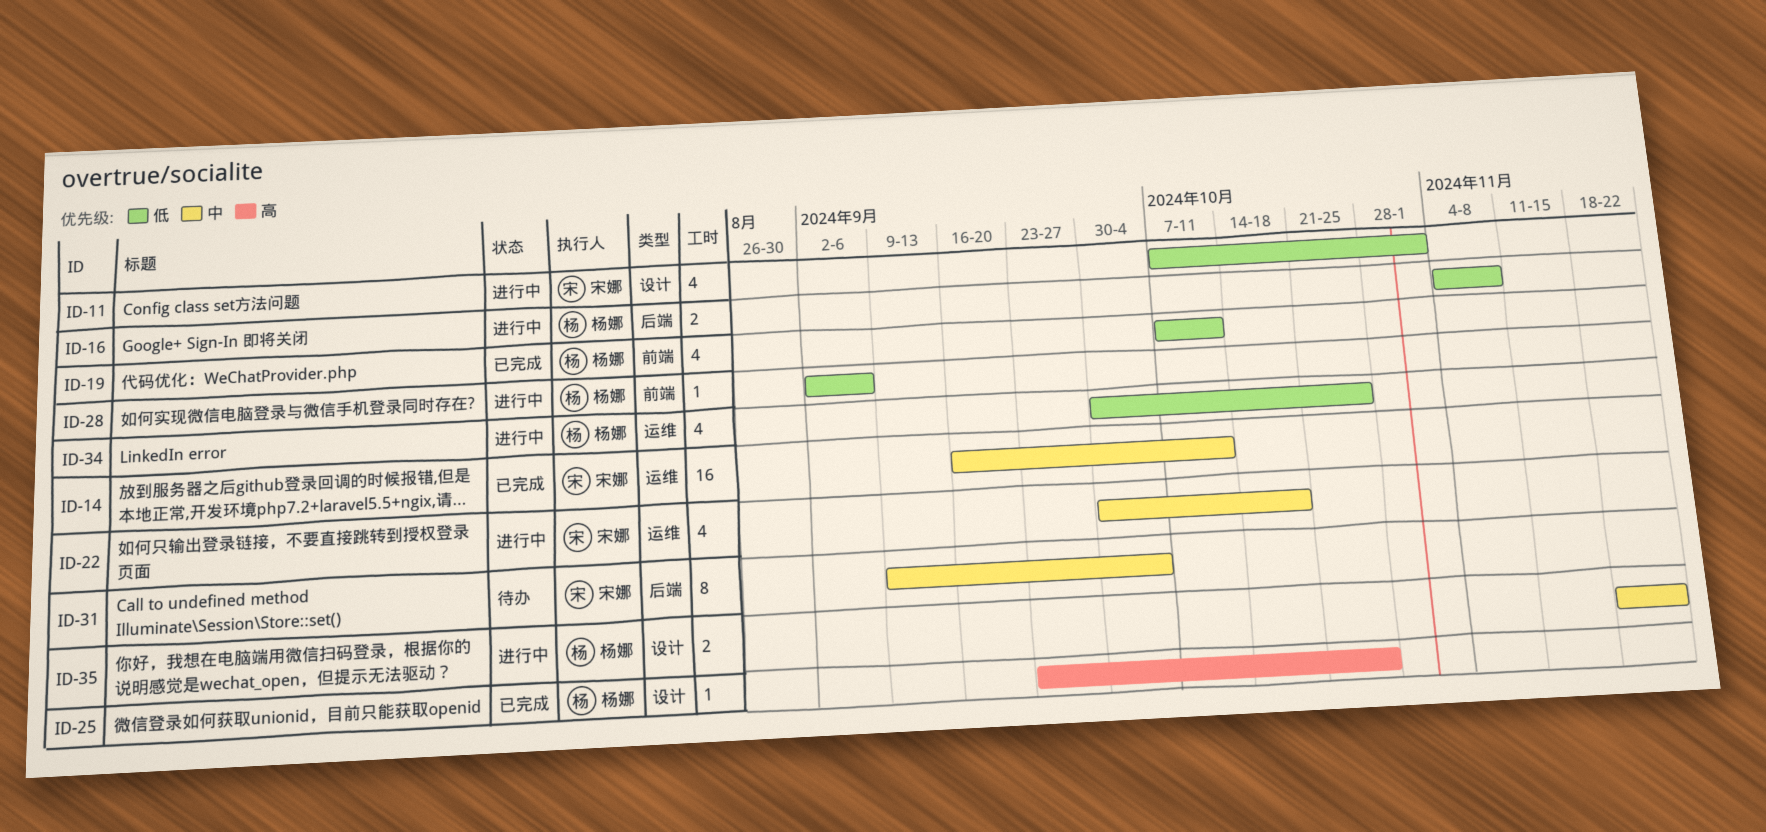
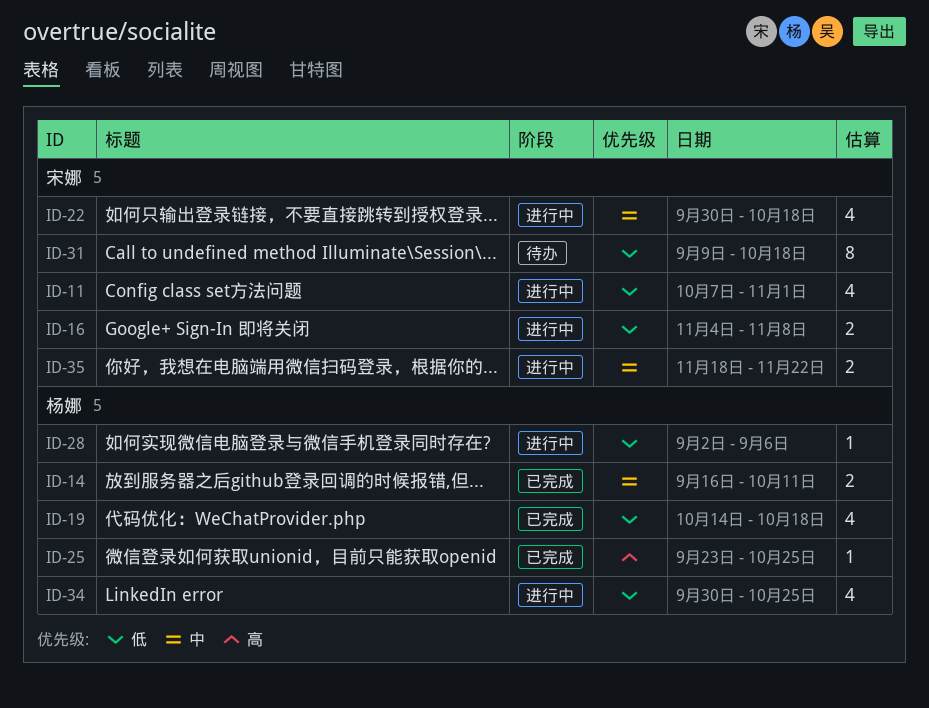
ID-14, owner: 宋娜 -> 杨娜
ID-14, estimate: 16 -> 2
ID-16, owner: 杨娜 -> 宋娜
ID-19, start: Oct 7 -> Oct 14
ID-19, due: Oct 11 -> Oct 18
ID-31, priority: 中 -> 低
ID-31, due: Oct 4 -> Oct 18
ID-35, owner: 杨娜 -> 宋娜

